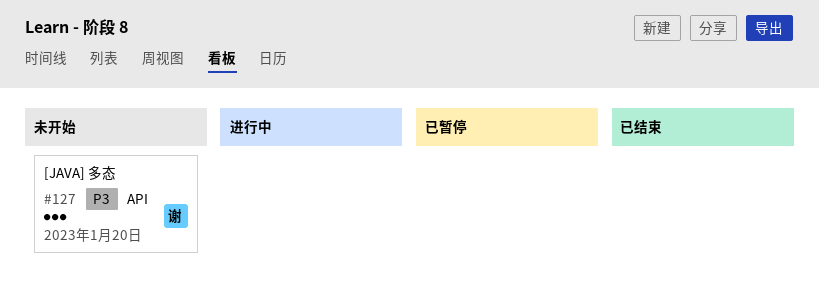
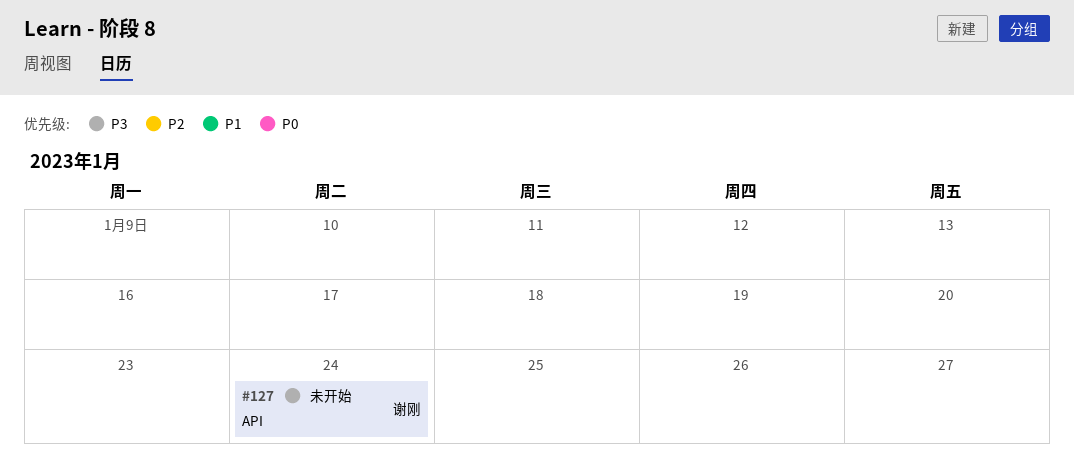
#127, due: Jan 20 -> Jan 24

